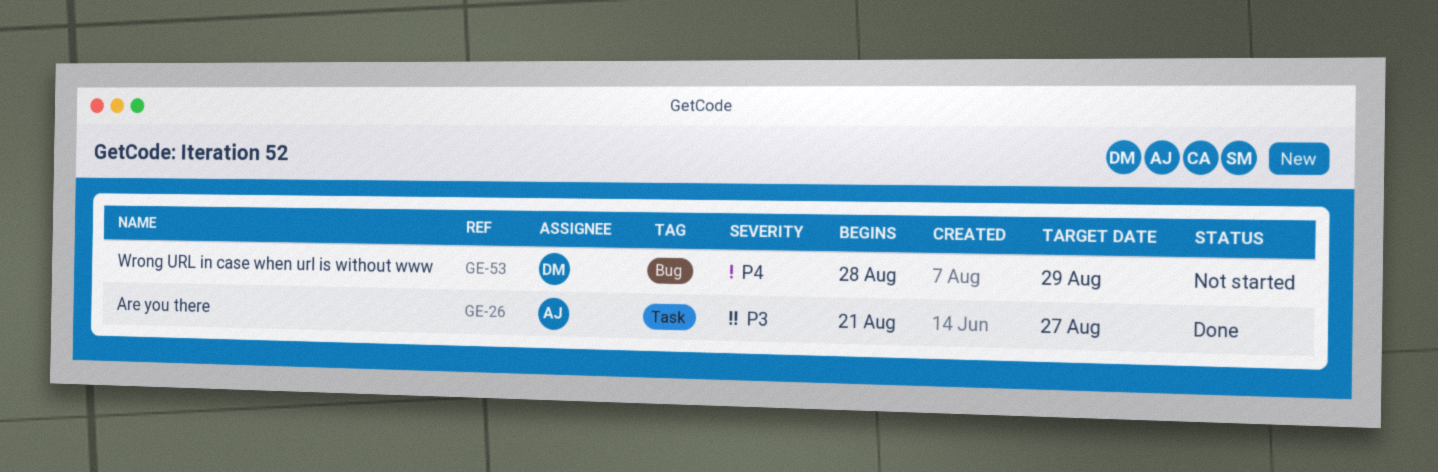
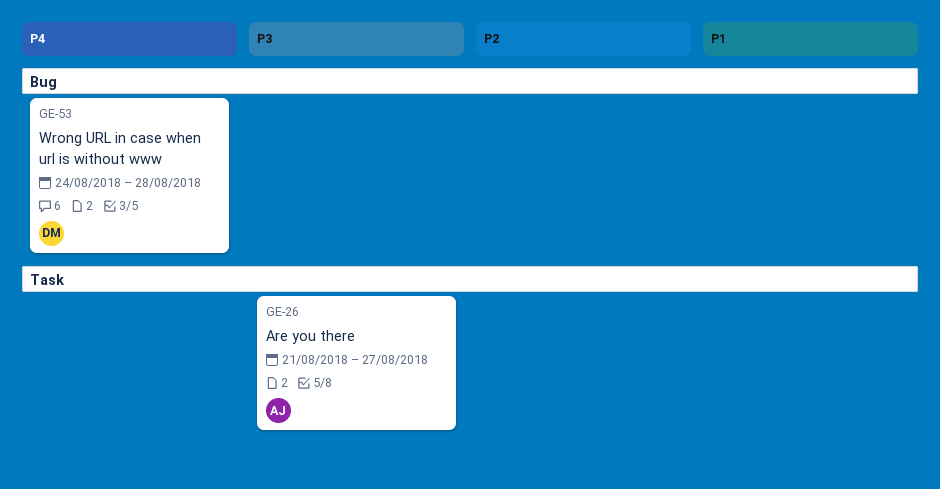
GE-53, start: Aug 28 -> Aug 24
GE-53, due: Aug 29 -> Aug 28

